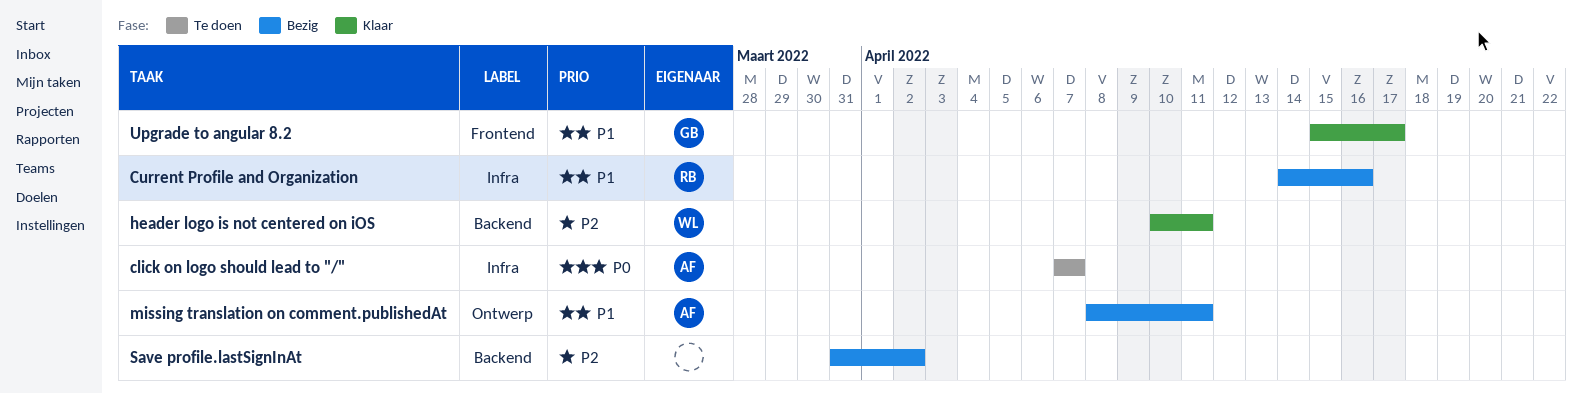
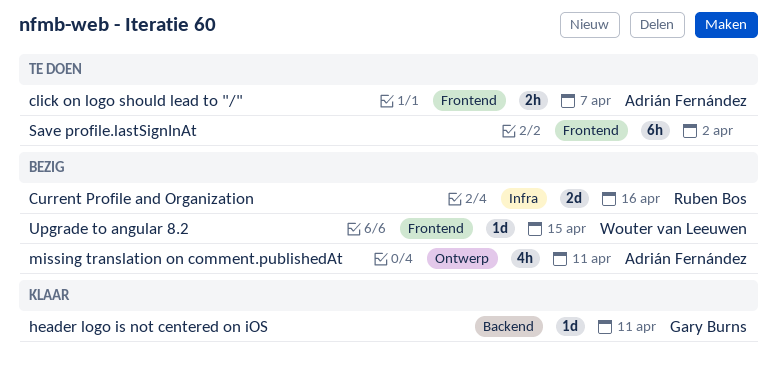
click on logo should lead to "/", label: Infra -> Frontend
header logo is not centered on iOS, owner: Wouter van Leeuwen -> Gary Burns
Save profile.lastSignInAt, status: Bezig -> Te doen
Save profile.lastSignInAt, label: Backend -> Frontend
Upgrade to angular 8.2, status: Klaar -> Bezig
Upgrade to angular 8.2, owner: Gary Burns -> Wouter van Leeuwen
Upgrade to angular 8.2, due: Apr 17 -> Apr 15

